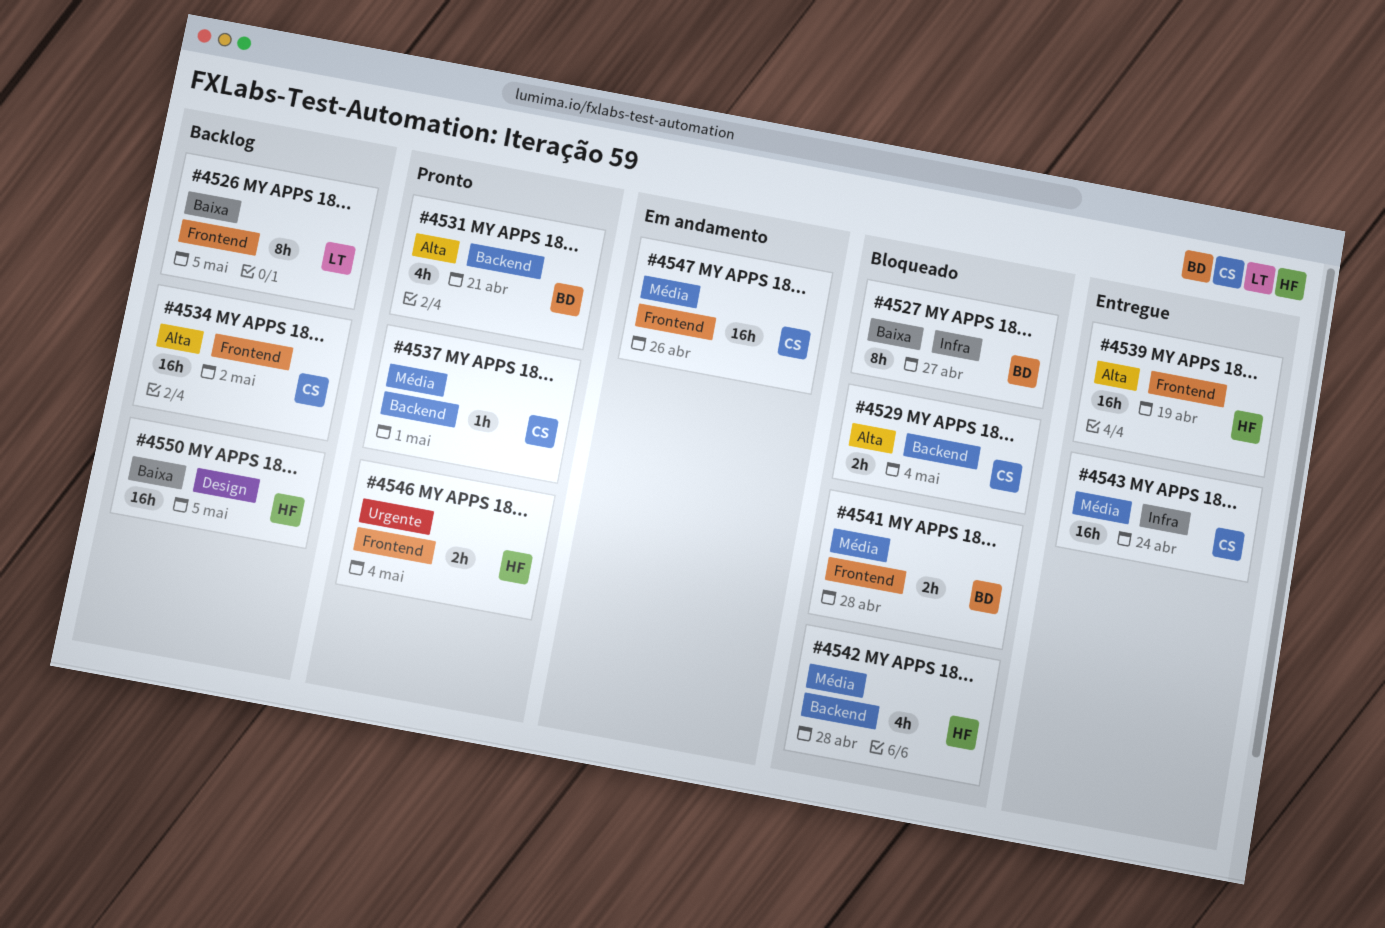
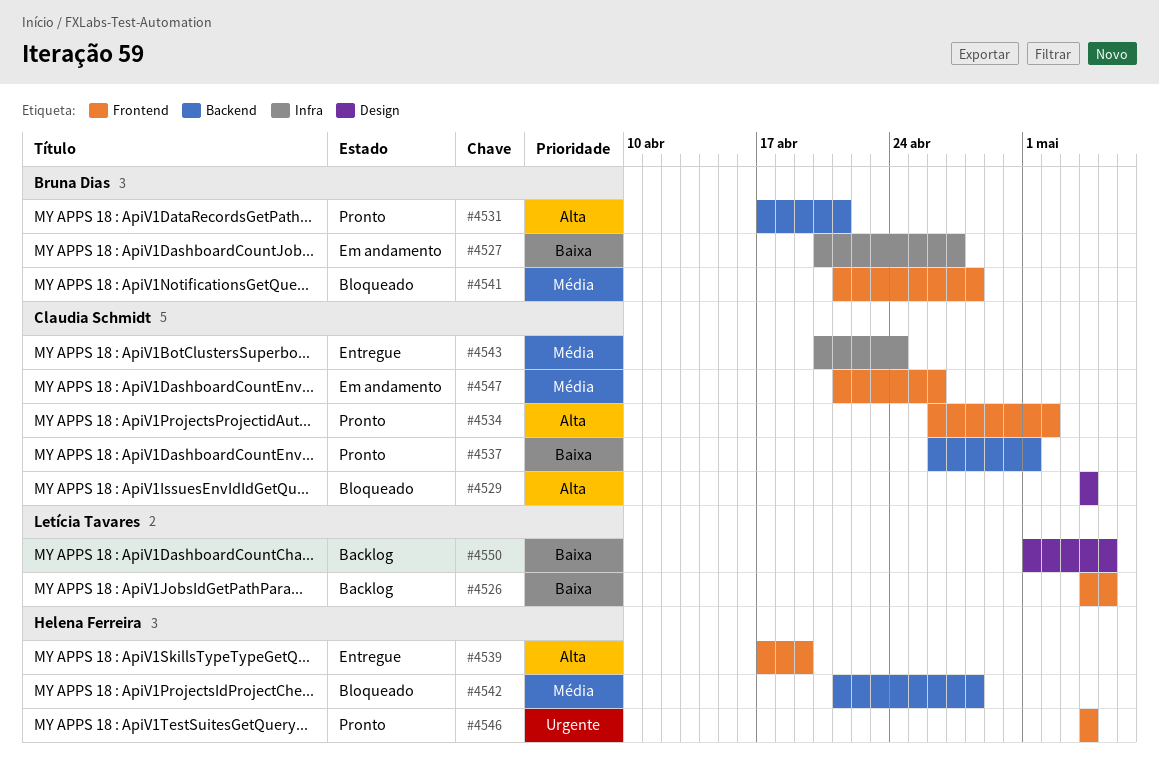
#4527, status: Bloqueado -> Em andamento
#4529, label: Backend -> Design
#4534, status: Backlog -> Pronto
#4537, priority: Média -> Baixa
#4550, owner: Helena Ferreira -> Letícia Tavares

